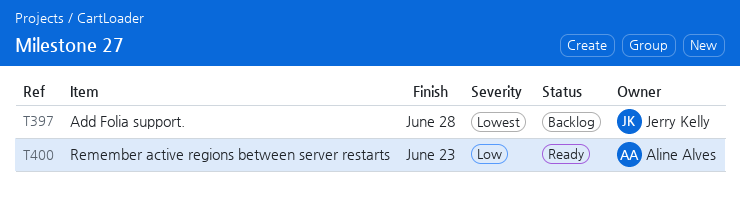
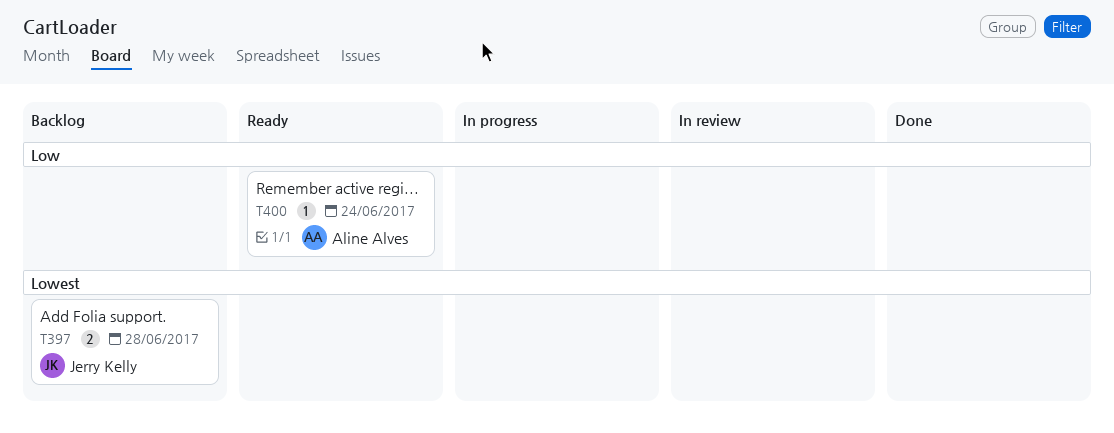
T400, due: Jun 23 -> Jun 24

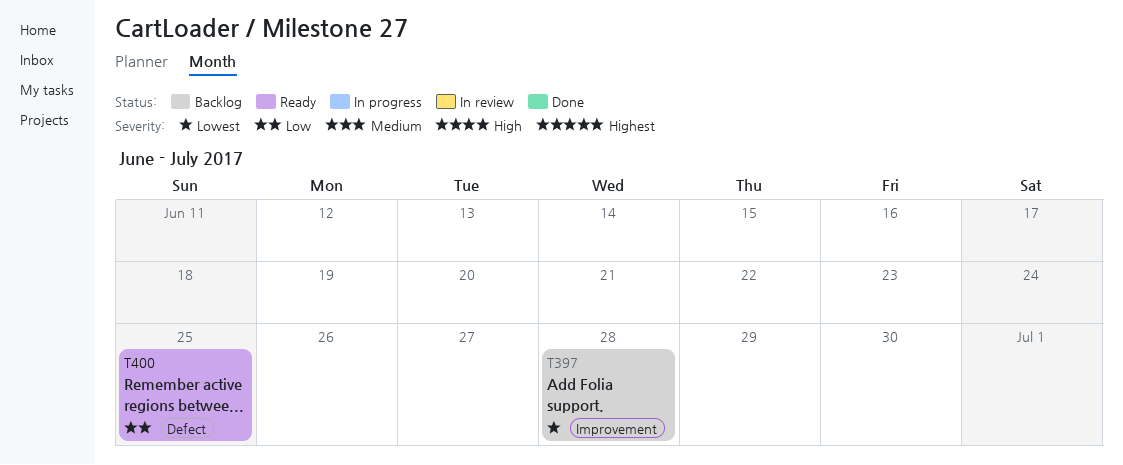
T400, due: Jun 24 -> Jun 25

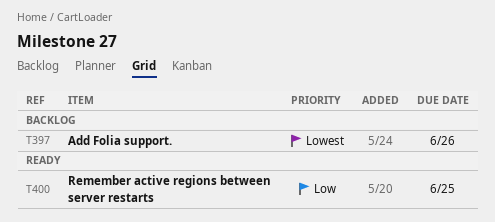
T397, due: Jun 28 -> Jun 26

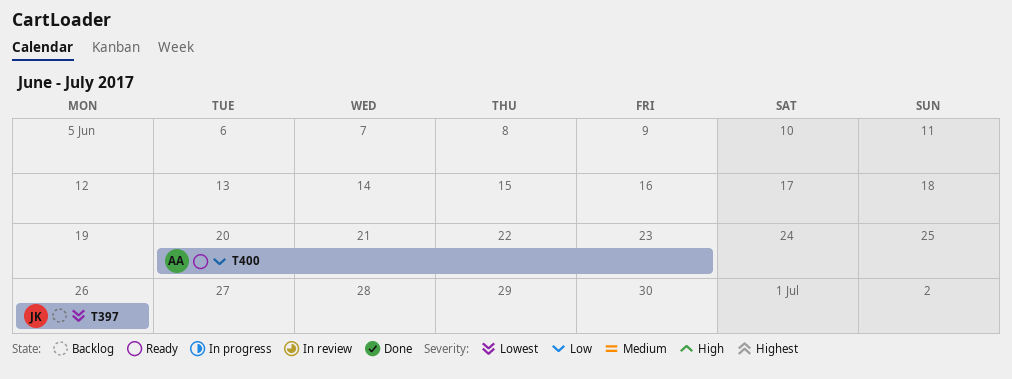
T400, due: Jun 25 -> Jun 23

